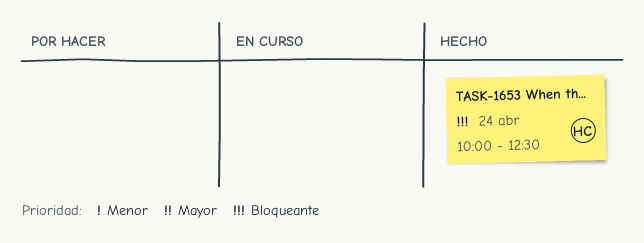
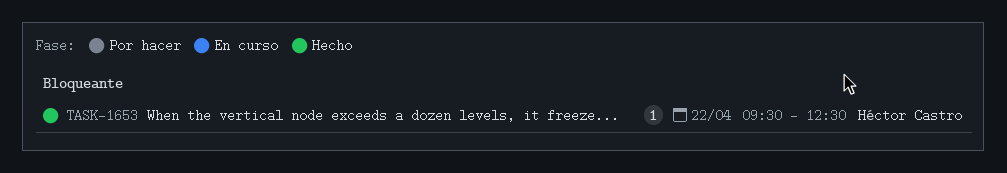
TASK-1653, day: Apr 24 -> Apr 22
TASK-1653, begins: 10:00 -> 09:30

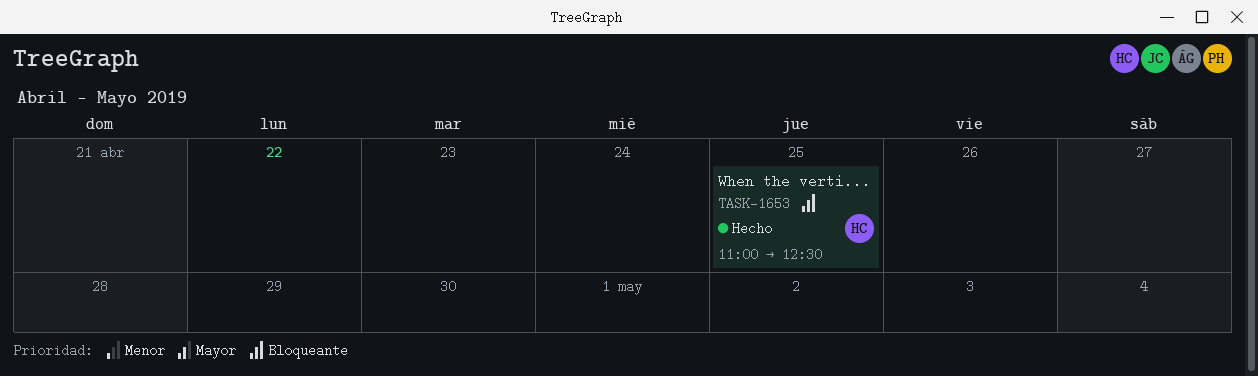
TASK-1653, day: Apr 22 -> Apr 25
TASK-1653, begins: 09:30 -> 11:00

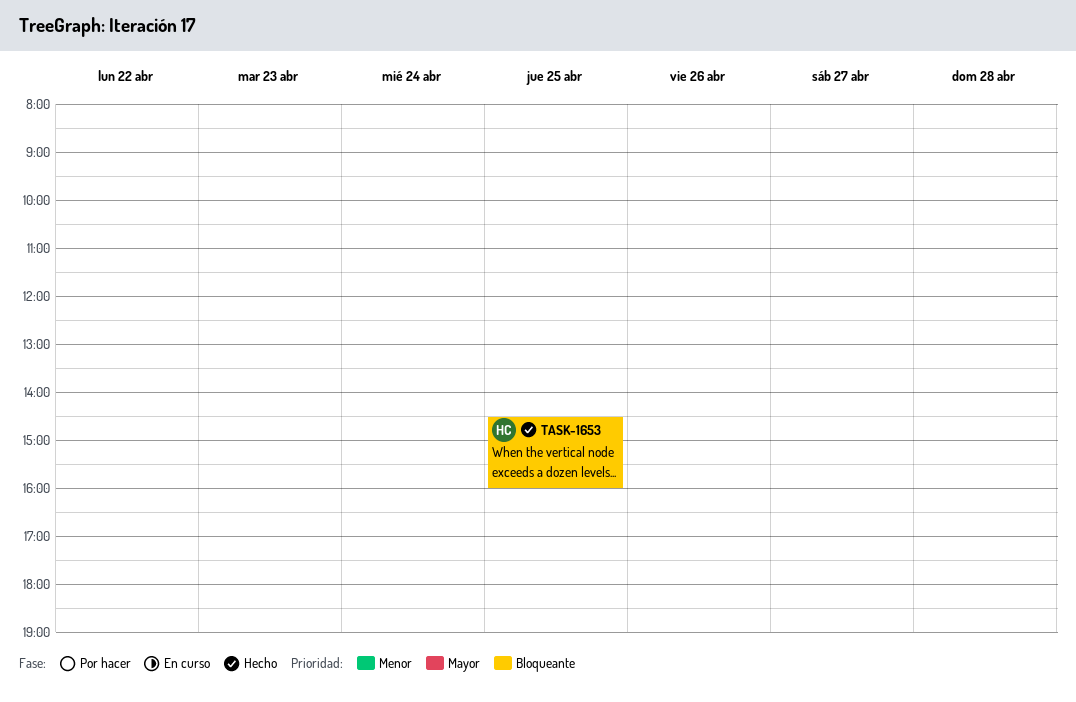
TASK-1653, begins: 11:00 -> 14:30
TASK-1653, ends: 12:30 -> 16:00

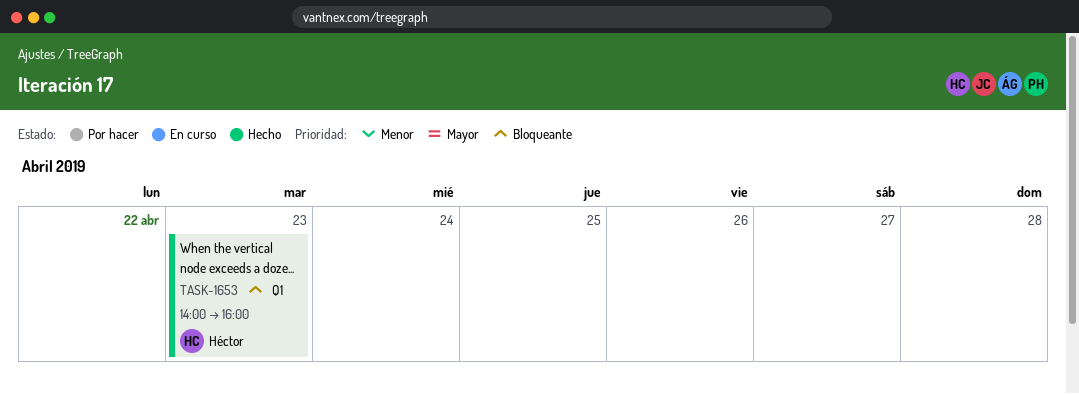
TASK-1653, day: Apr 25 -> Apr 23
TASK-1653, begins: 14:30 -> 14:00

